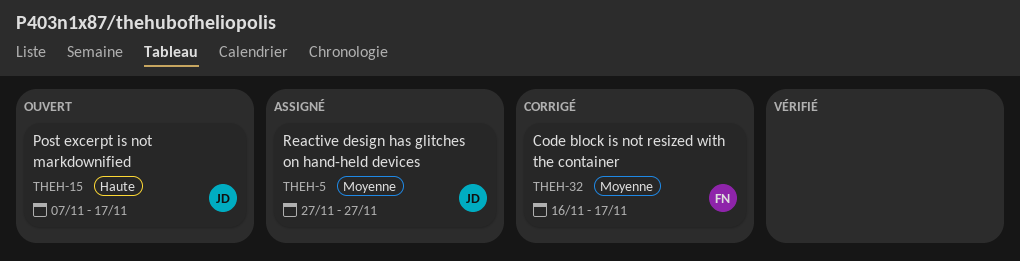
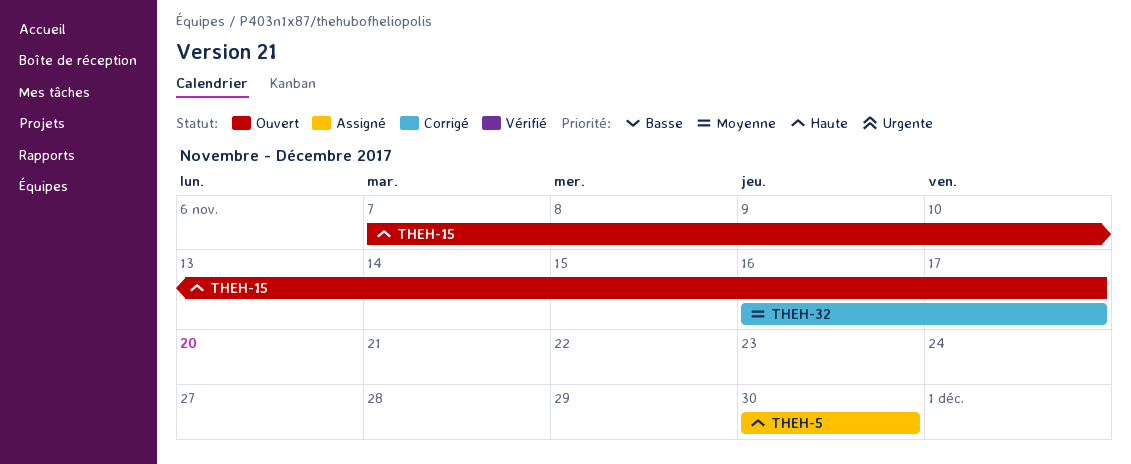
THEH-5, priority: Moyenne -> Haute
THEH-5, start: Nov 27 -> Nov 30
THEH-5, due: Nov 27 -> Nov 30

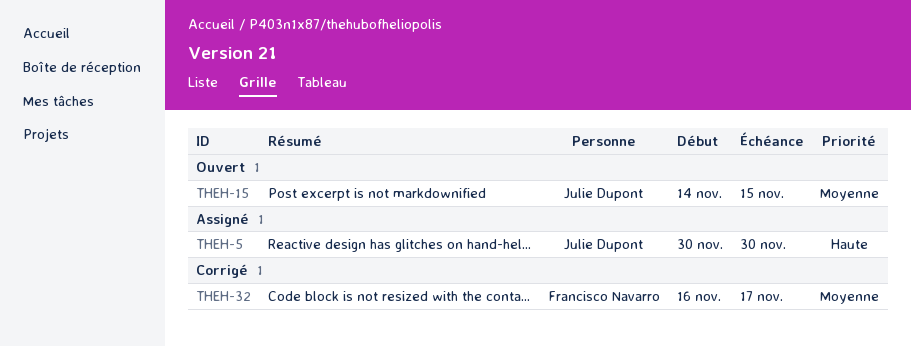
THEH-15, priority: Haute -> Moyenne
THEH-15, start: Nov 7 -> Nov 14
THEH-15, due: Nov 17 -> Nov 15

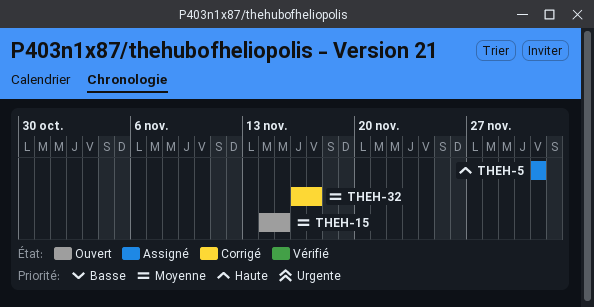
THEH-5, start: Nov 30 -> Dec 1
THEH-5, due: Nov 30 -> Dec 1

